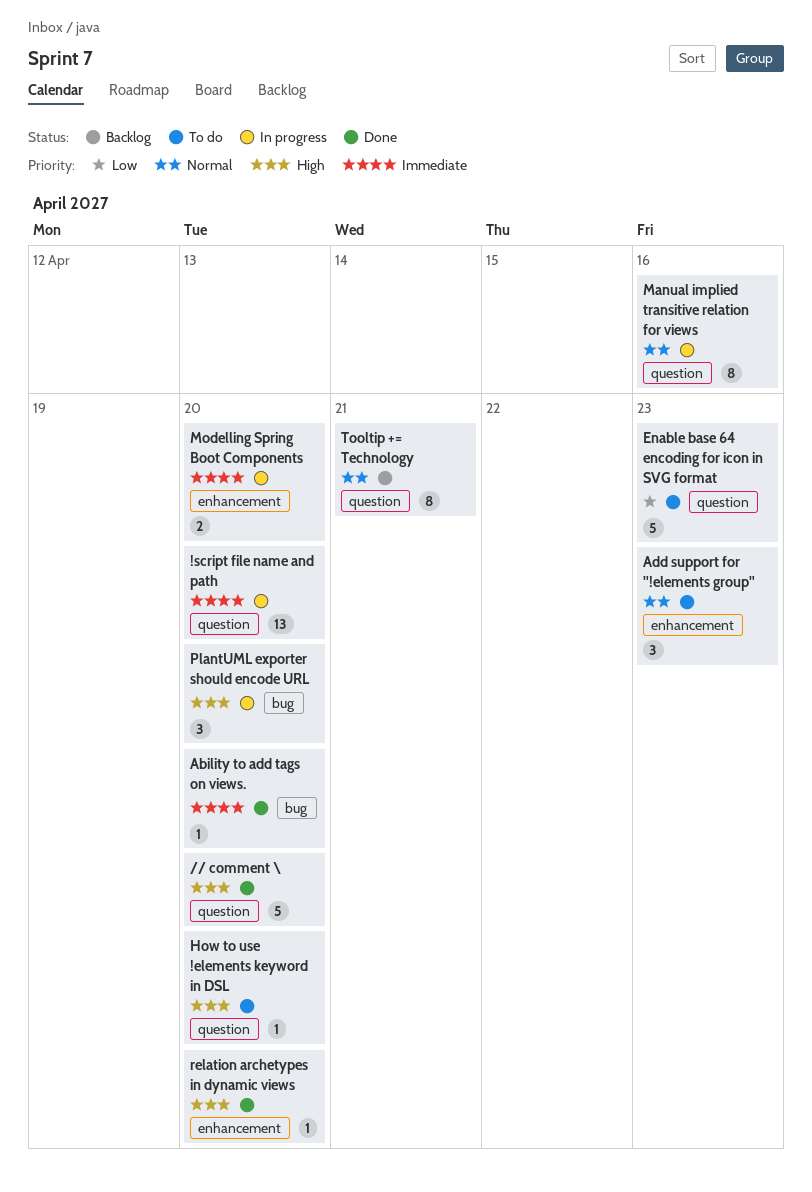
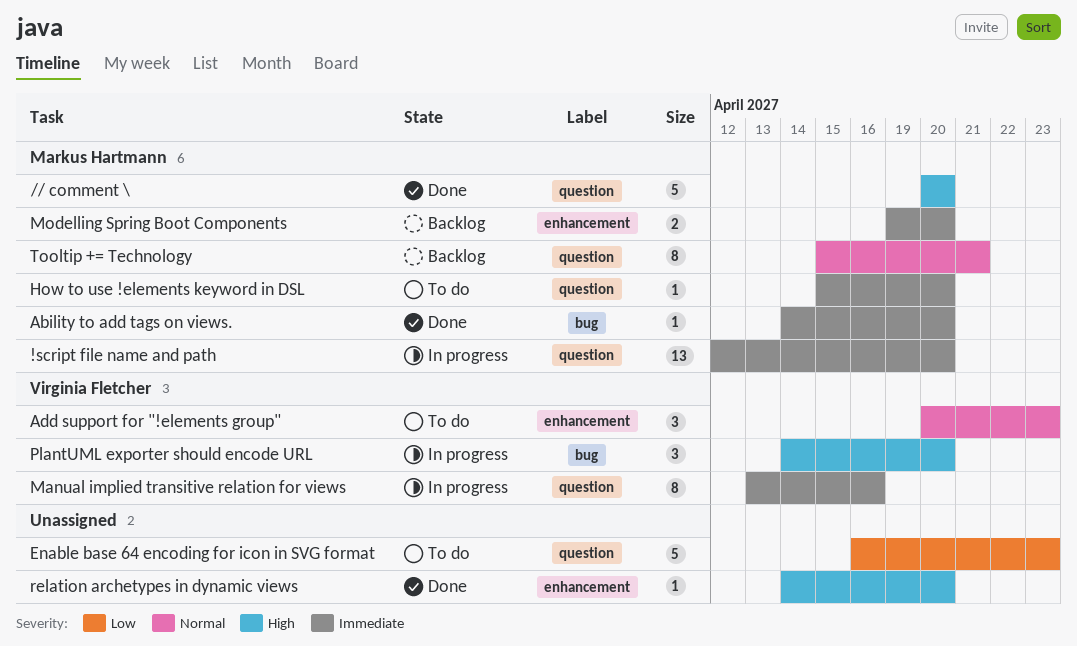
How to use !elements keyword in DSL, priority: High -> Immediate
Manual implied transitive relation for views, priority: Normal -> Immediate
Modelling Spring Boot Components, status: In progress -> Backlog

